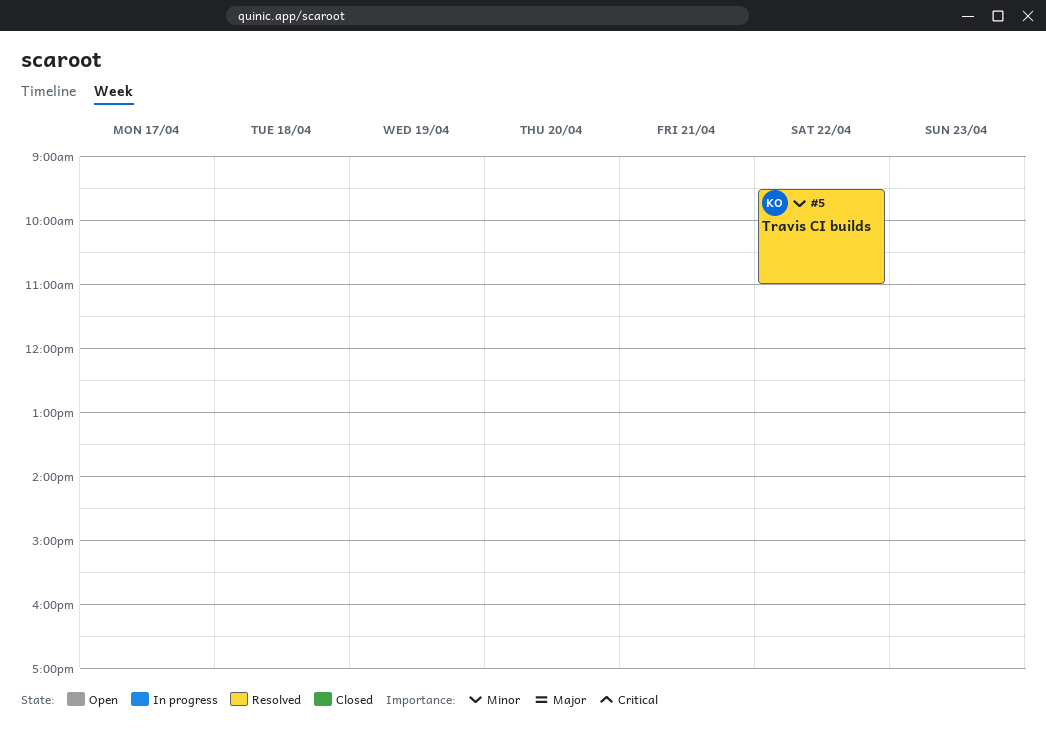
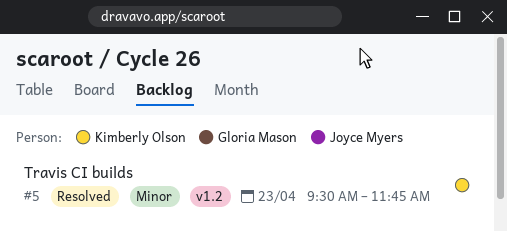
#5, day: Apr 22 -> Apr 23
#5, ends: 11:00 -> 11:45

